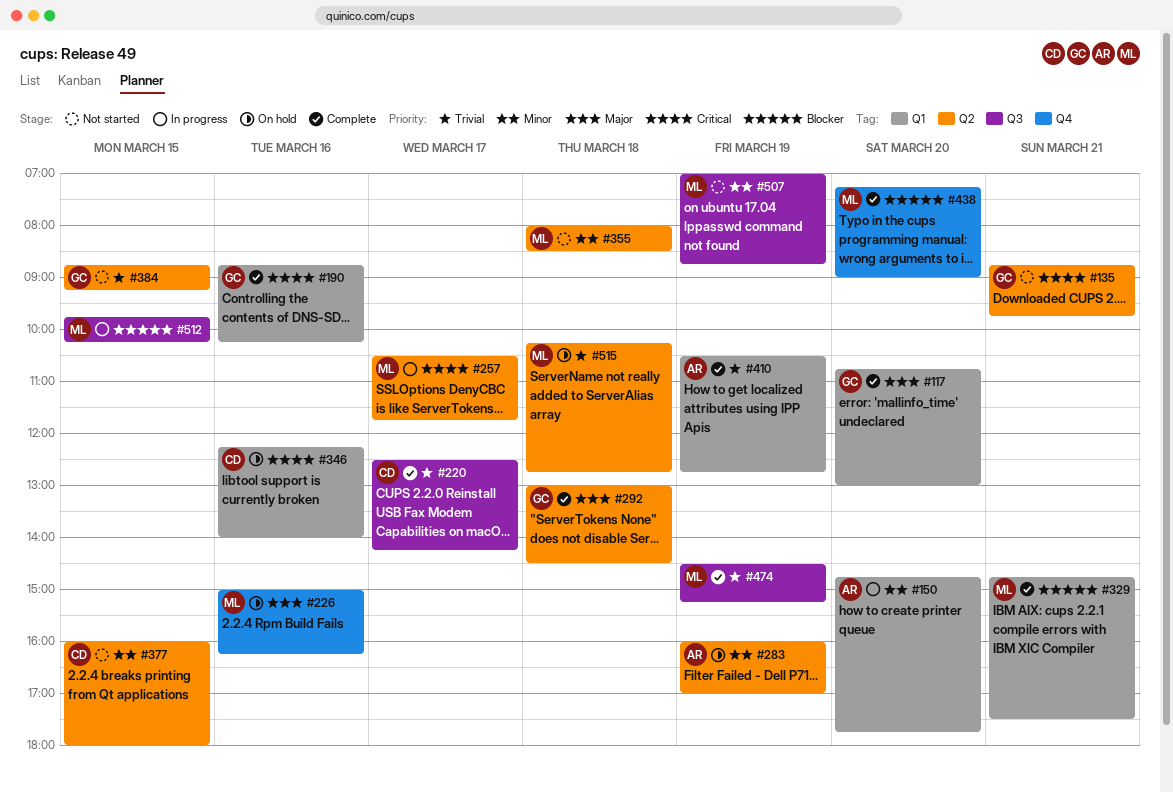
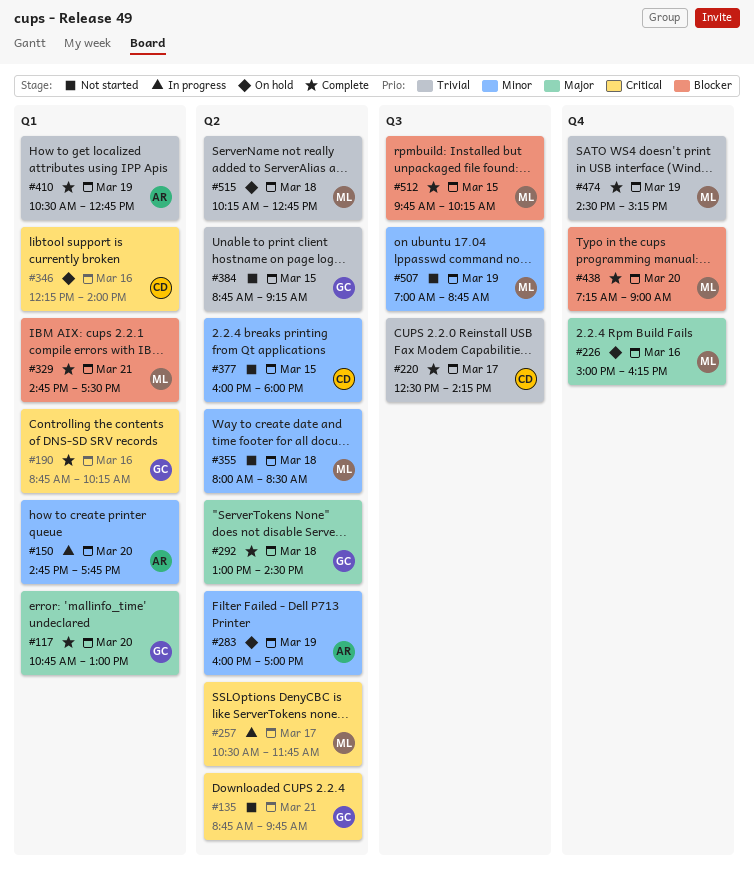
#474, label: Q3 -> Q4
#512, status: In progress -> Complete

